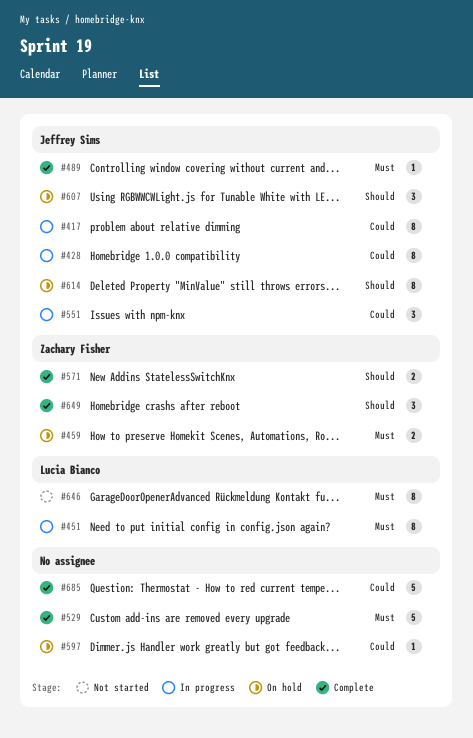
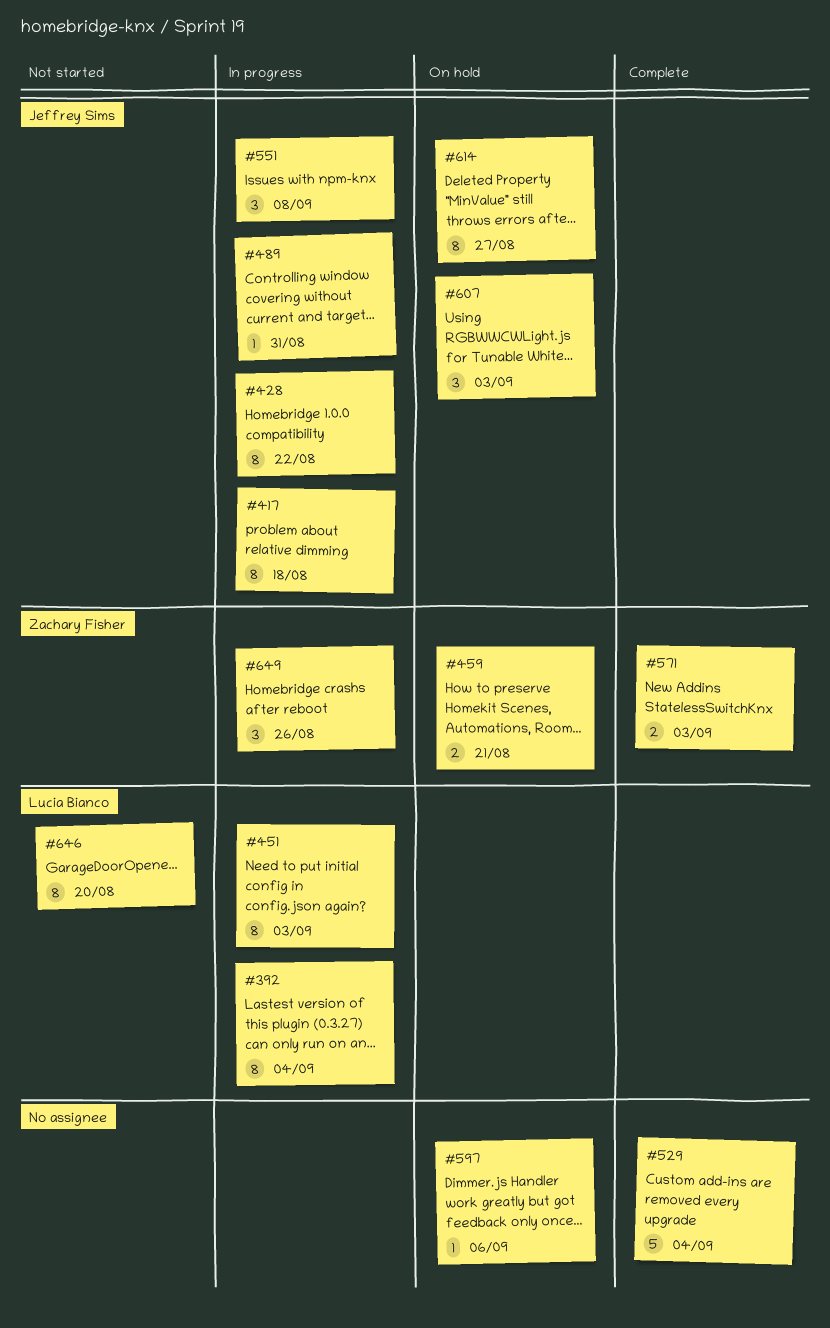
#392: none -> present
#489, status: Complete -> In progress
#649, status: Complete -> In progress
#685: present -> none

